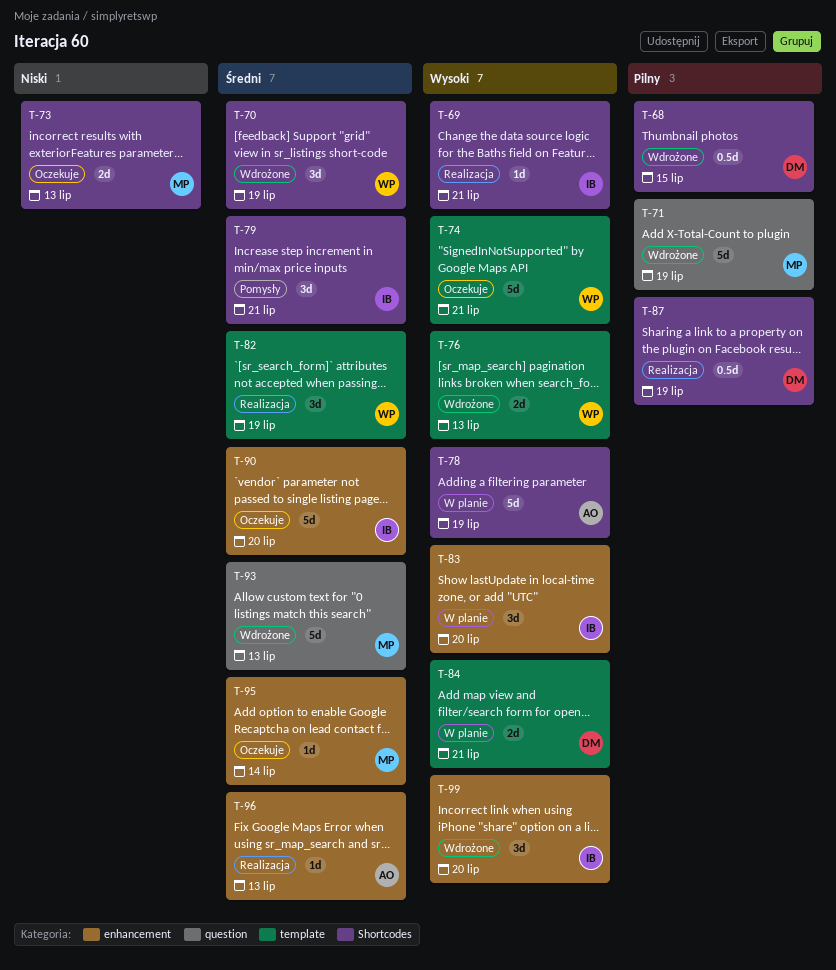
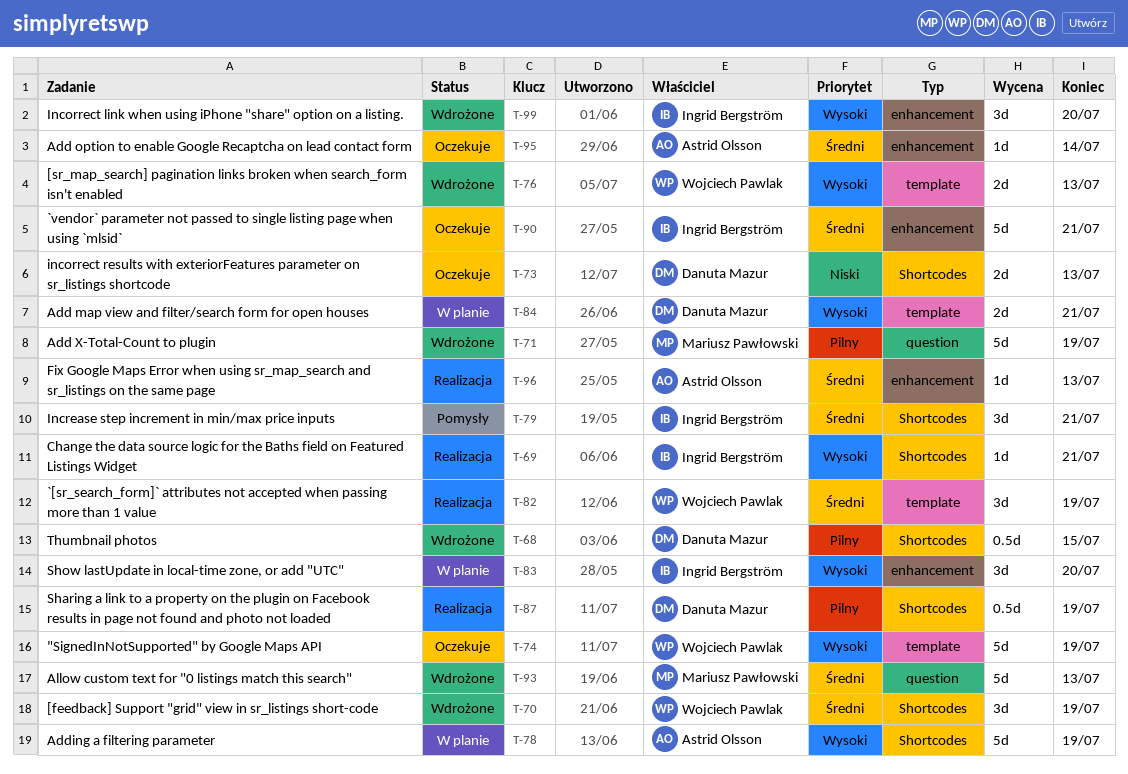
T-73, owner: Mariusz Pawłowski -> Danuta Mazur
T-74, due: Jul 21 -> Jul 19
T-90, due: Jul 20 -> Jul 21
T-95, owner: Mariusz Pawłowski -> Astrid Olsson

